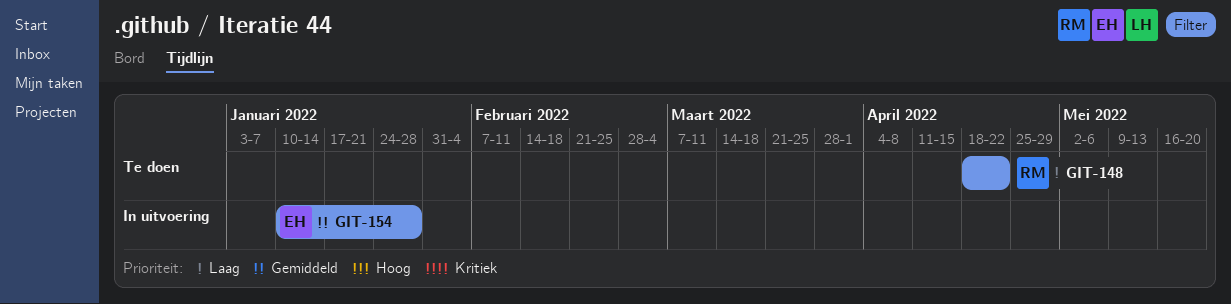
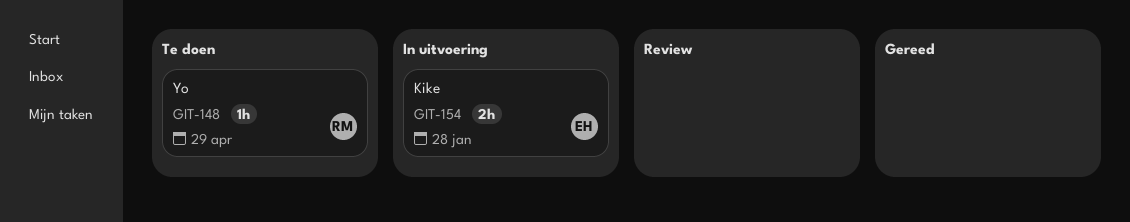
GIT-148, due: Apr 22 -> Apr 29

